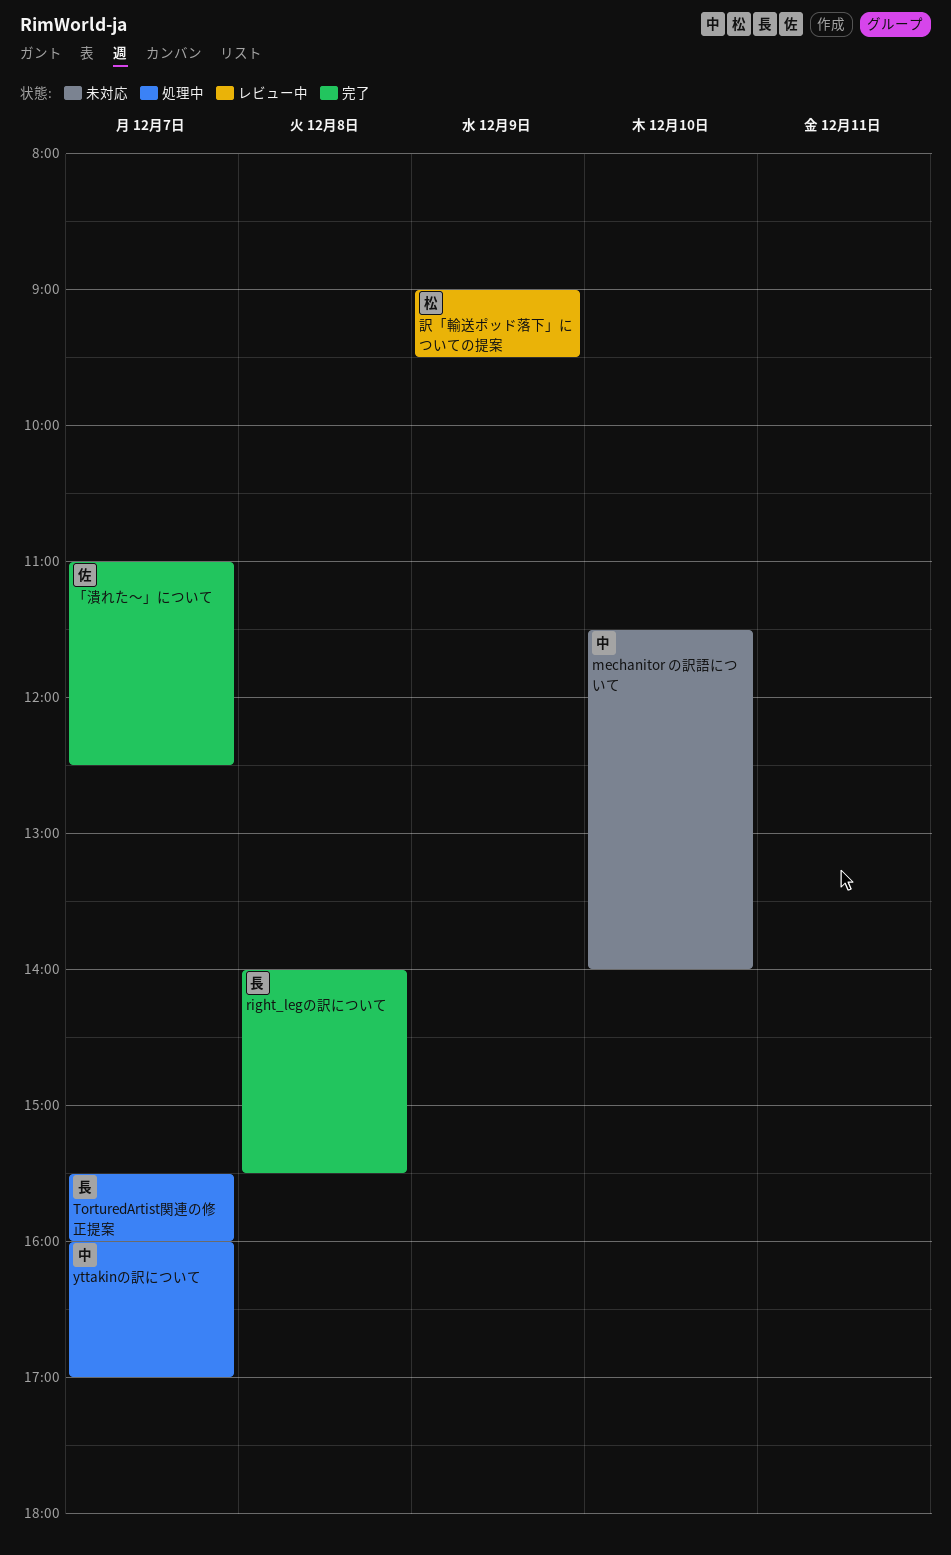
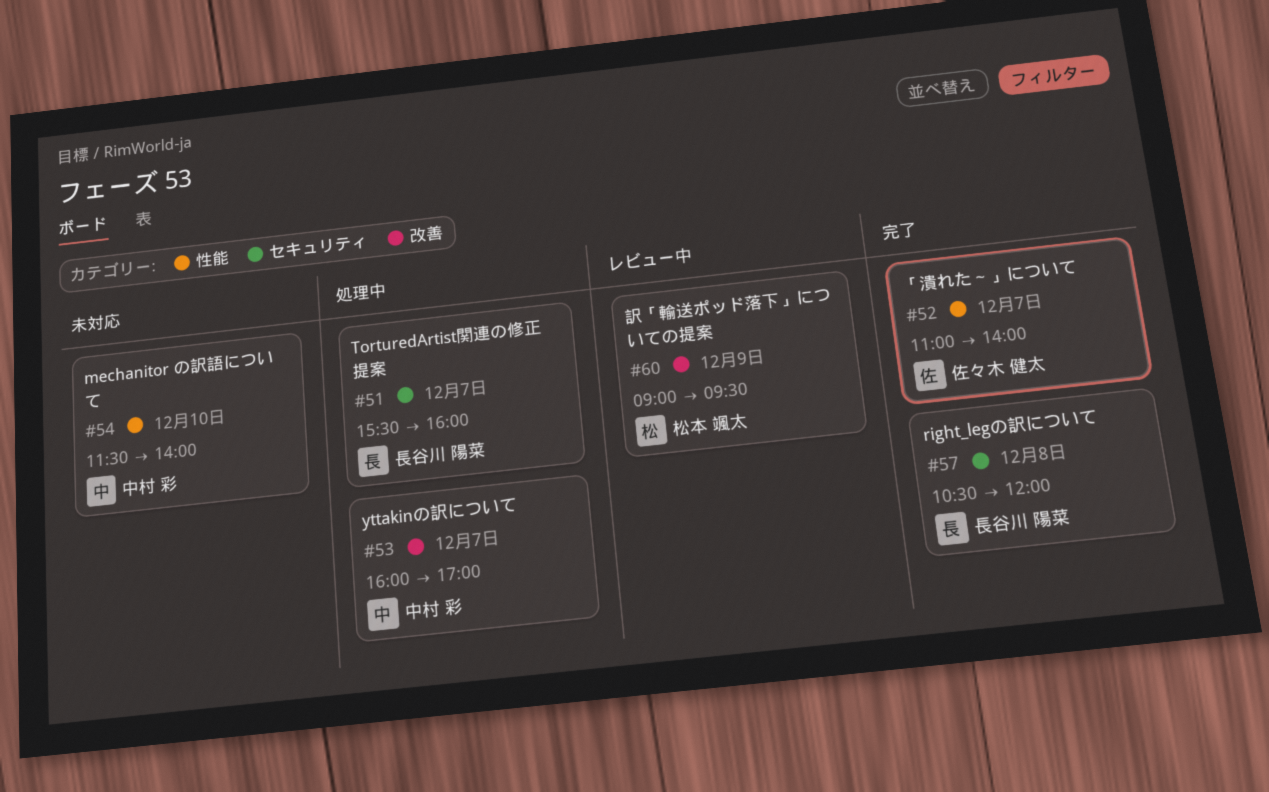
right_legの訳について, begins: 14:00 -> 10:30
right_legの訳について, ends: 15:30 -> 12:00
「潰れた～」について, ends: 12:30 -> 14:00

